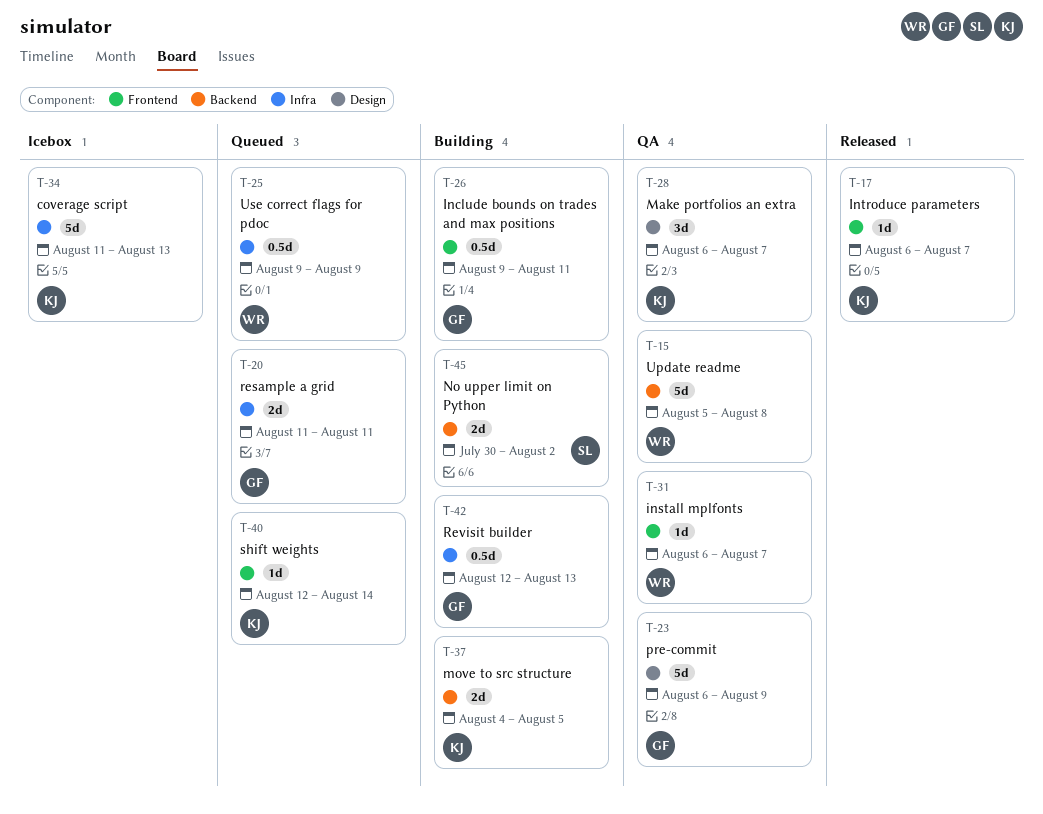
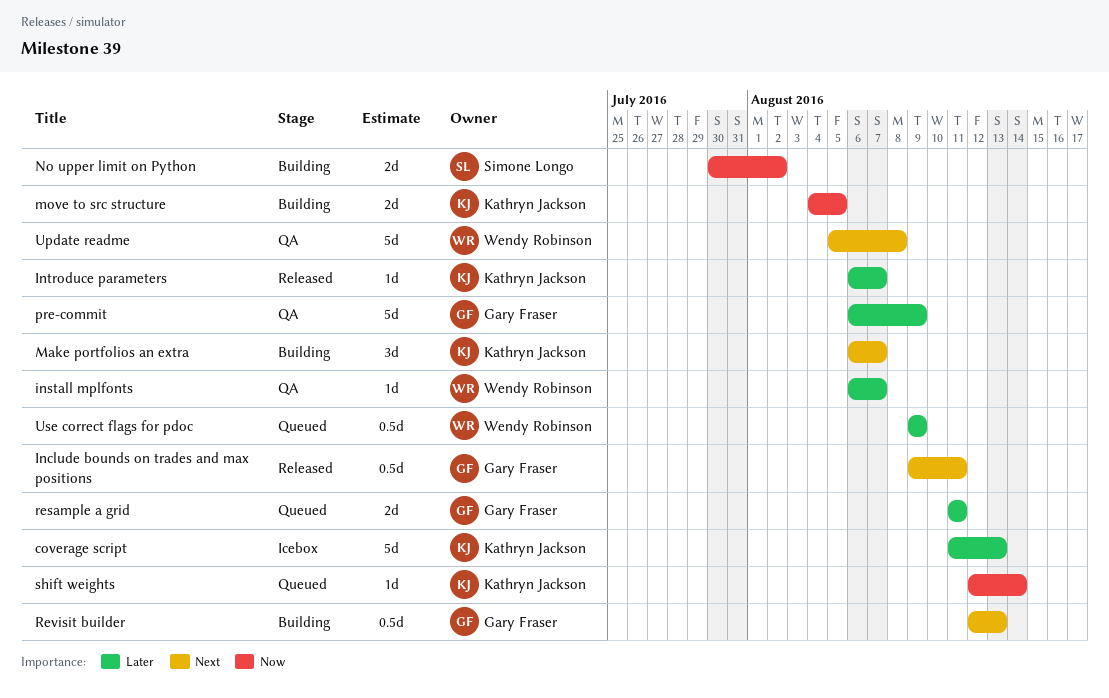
Include bounds on trades and max positions, status: Building -> Released
Make portfolios an extra, status: QA -> Building

